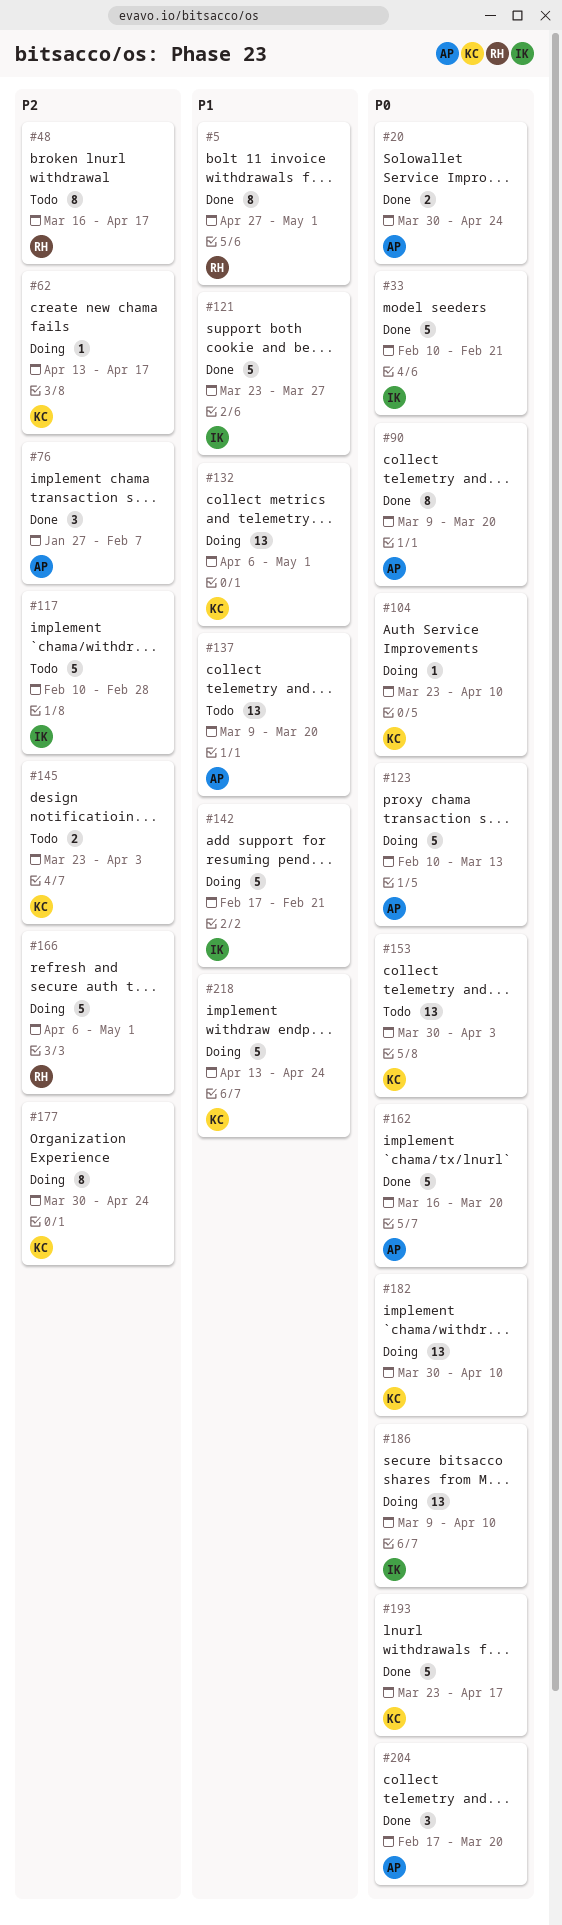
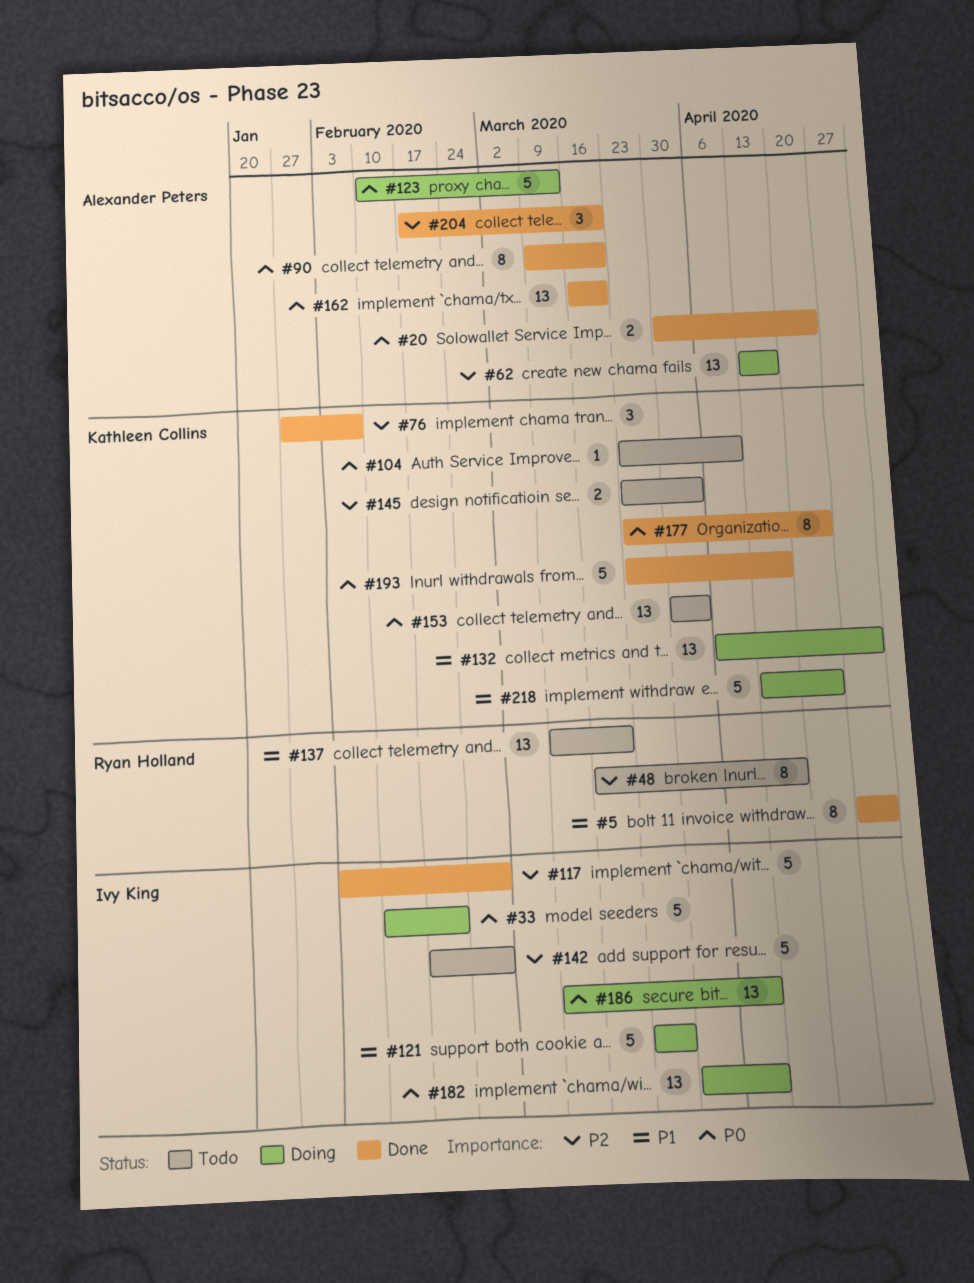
#33, status: Done -> Doing
#62, owner: Kathleen Collins -> Alexander Peters
#62, estimate: 1 -> 13
#76, owner: Alexander Peters -> Kathleen Collins
#104, status: Doing -> Todo
#117, status: Todo -> Done
#117, start: Feb 10 -> Feb 3
#121, status: Done -> Doing
#137, owner: Alexander Peters -> Ryan Holland
#142, status: Doing -> Todo
#142, priority: P1 -> P2
#142, due: Feb 21 -> Feb 28
#162, estimate: 5 -> 13
#166: present -> none
#177, status: Doing -> Done
#177, priority: P2 -> P0
#177, start: Mar 30 -> Mar 23
#182, owner: Kathleen Collins -> Ivy King
#204, priority: P0 -> P2

